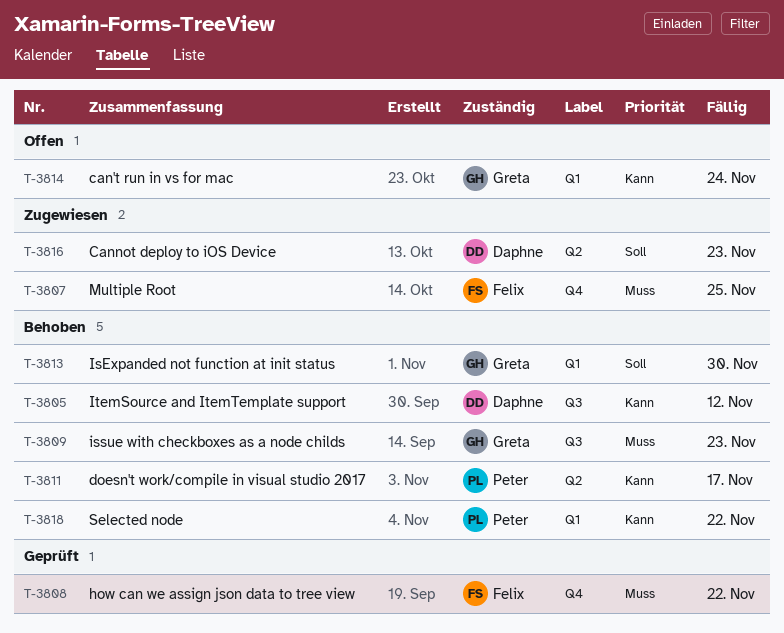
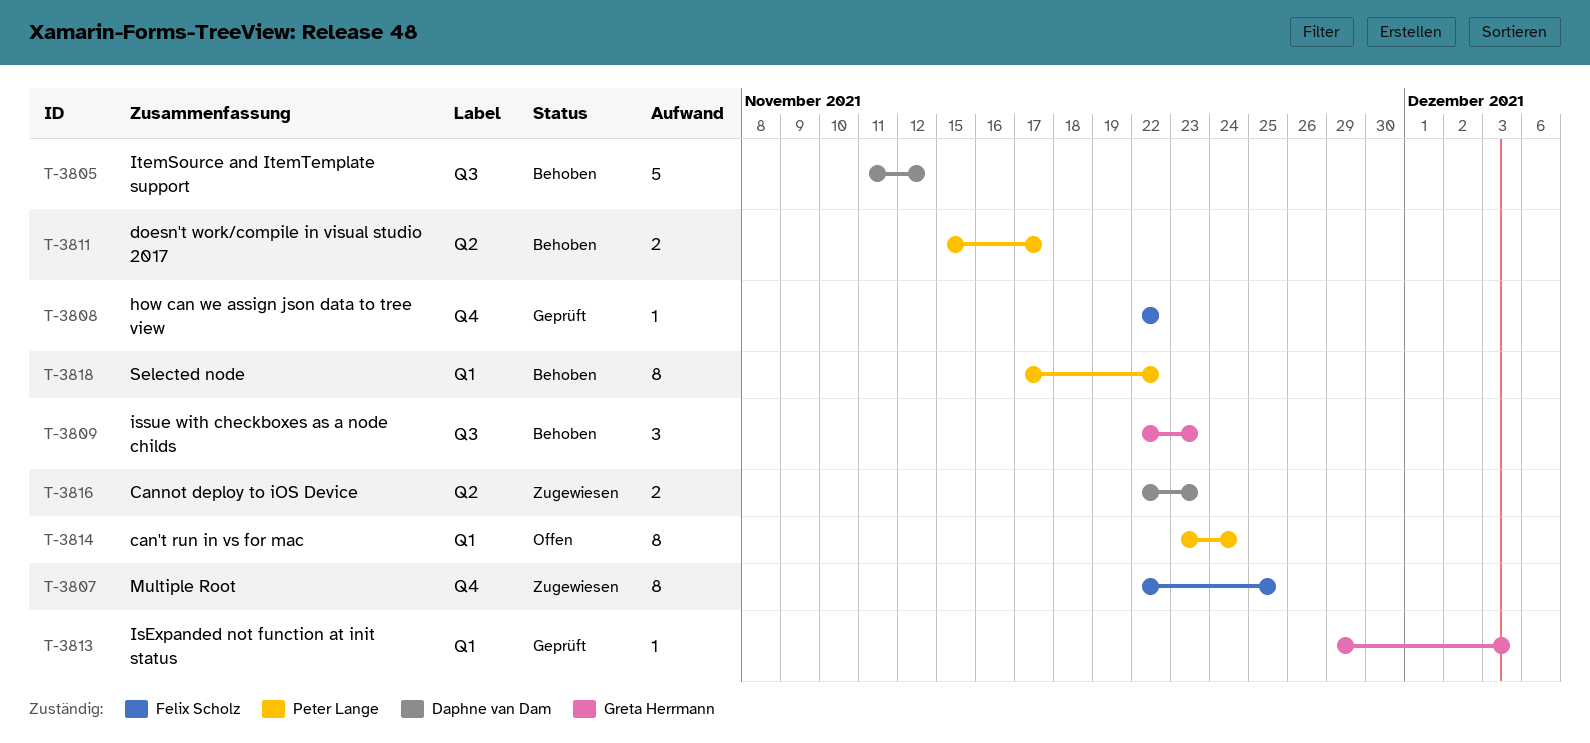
T-3813, status: Behoben -> Geprüft
T-3813, due: Nov 30 -> Dec 3
T-3814, owner: Greta Herrmann -> Peter Lange

